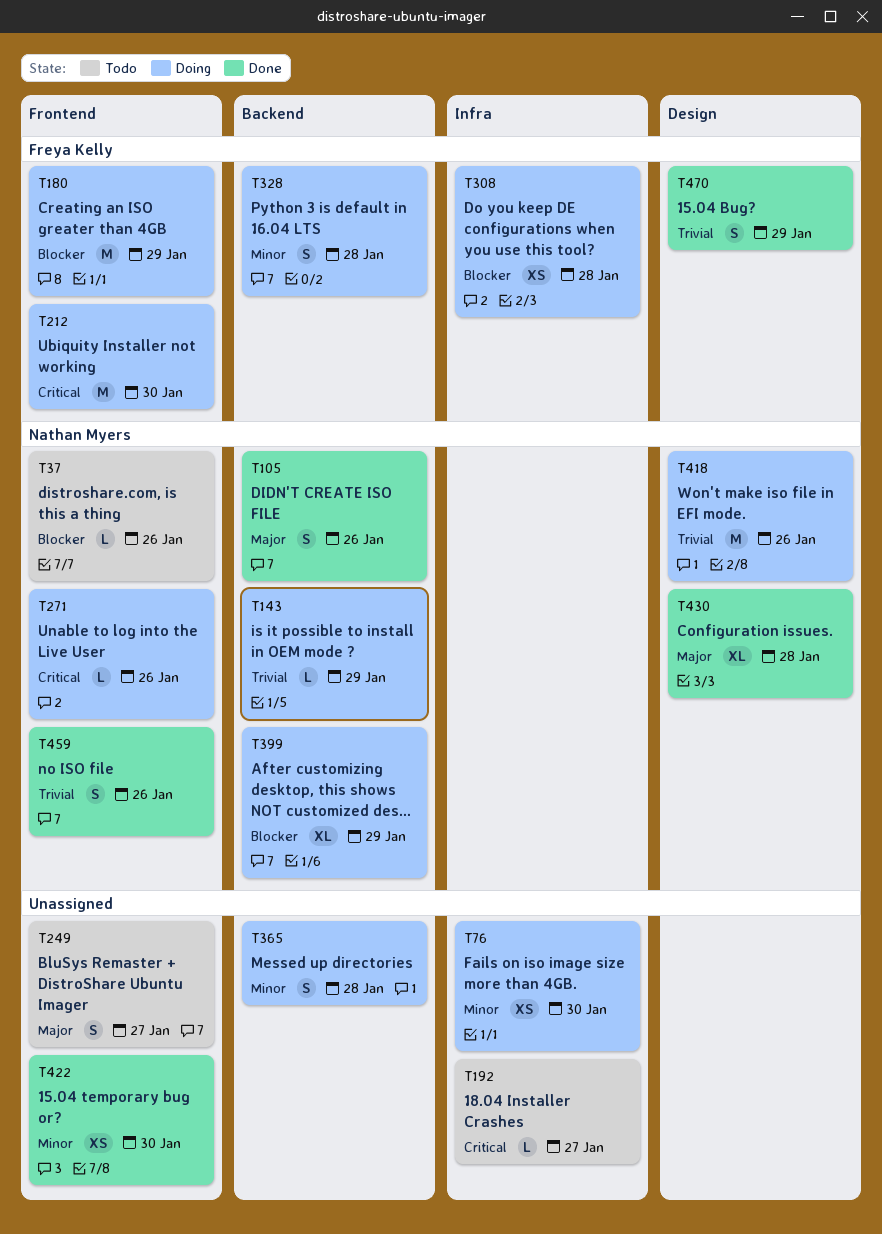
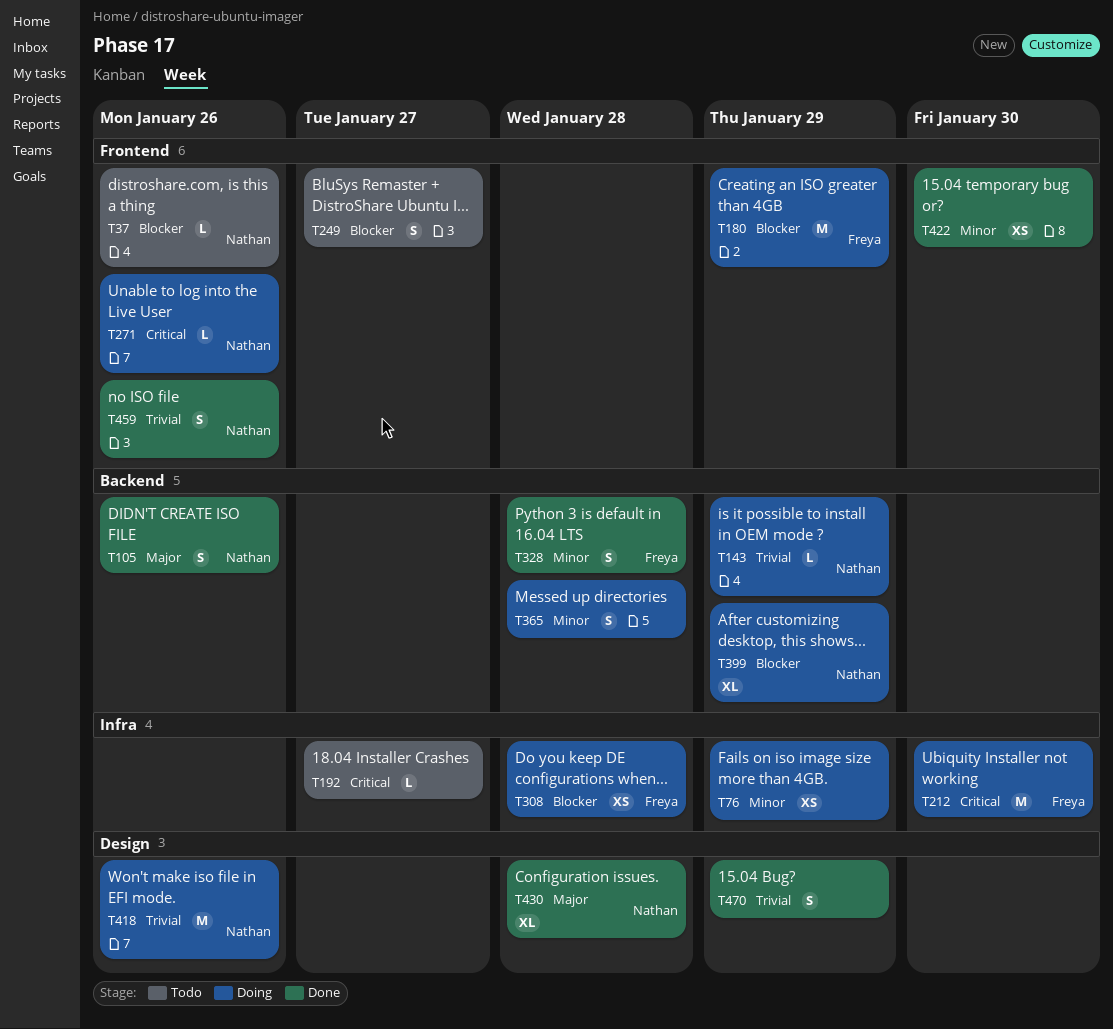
T76, due: Jan 30 -> Jan 29
T212, label: Frontend -> Infra
T249, priority: Major -> Blocker
T328, status: Doing -> Done
T470, owner: Freya Kelly -> none

